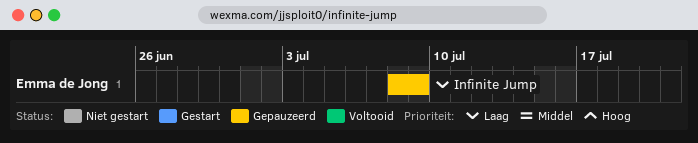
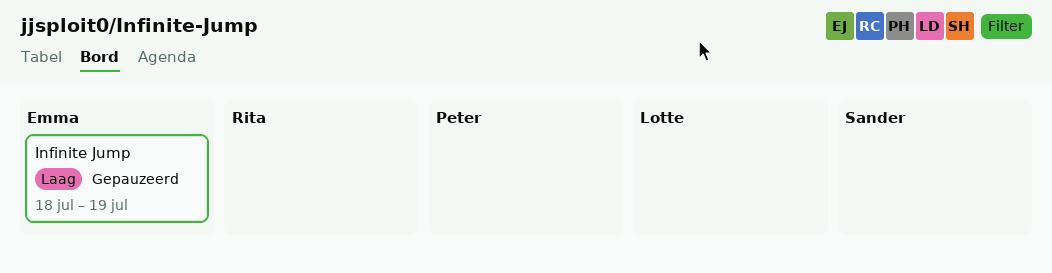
Infinite Jump, start: Jul 8 -> Jul 18
Infinite Jump, due: Jul 9 -> Jul 19

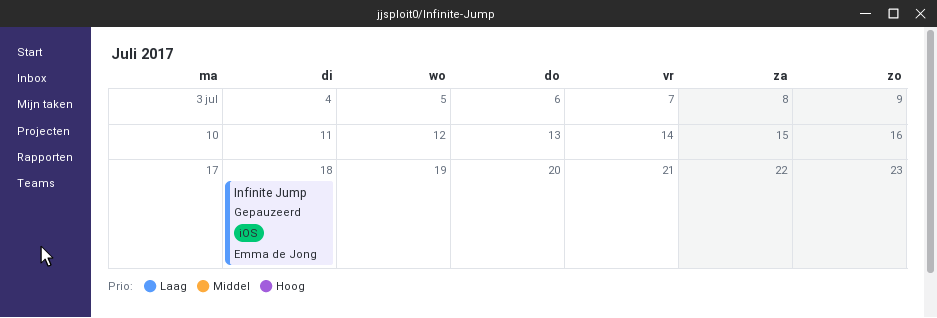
Infinite Jump, due: Jul 19 -> Jul 18

